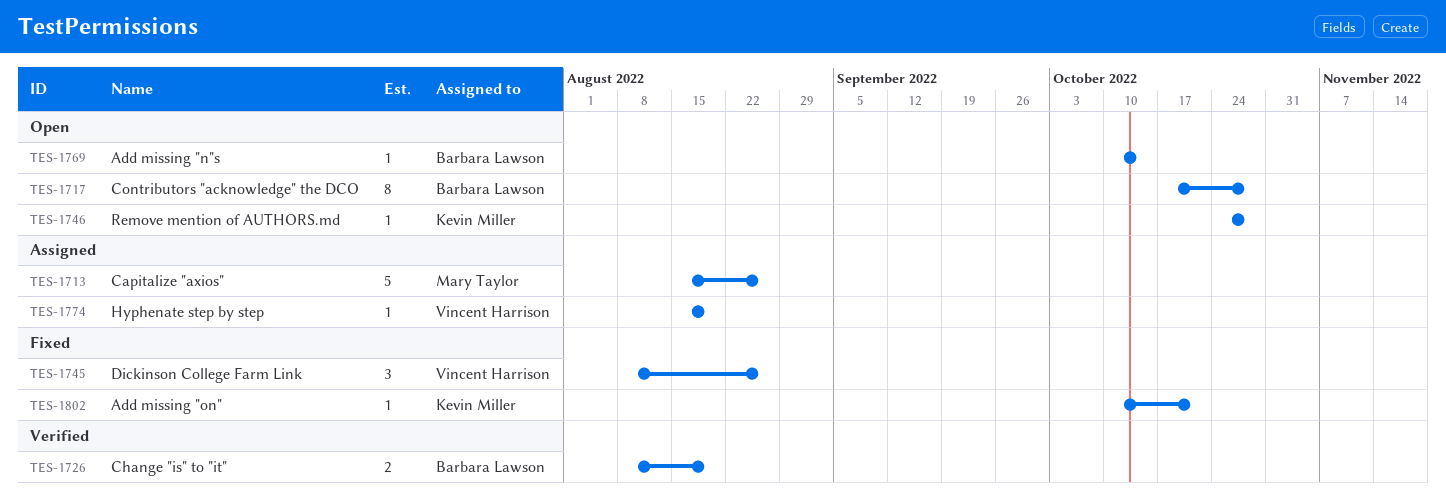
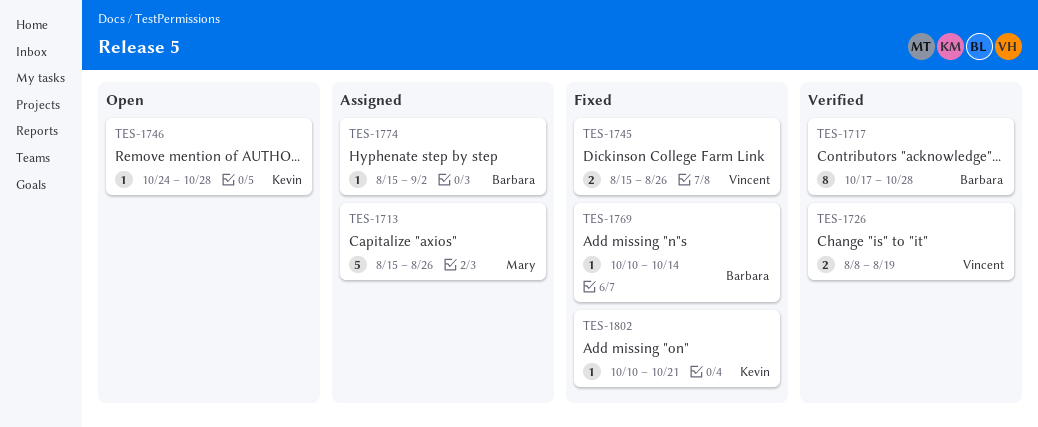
TES-1717, status: Open -> Verified
TES-1726, owner: Barbara Lawson -> Vincent Harrison
TES-1745, estimate: 3 -> 2
TES-1745, start: Aug 8 -> Aug 15
TES-1769, status: Open -> Fixed
TES-1774, owner: Vincent Harrison -> Barbara Lawson
TES-1774, due: Aug 19 -> Sep 2

